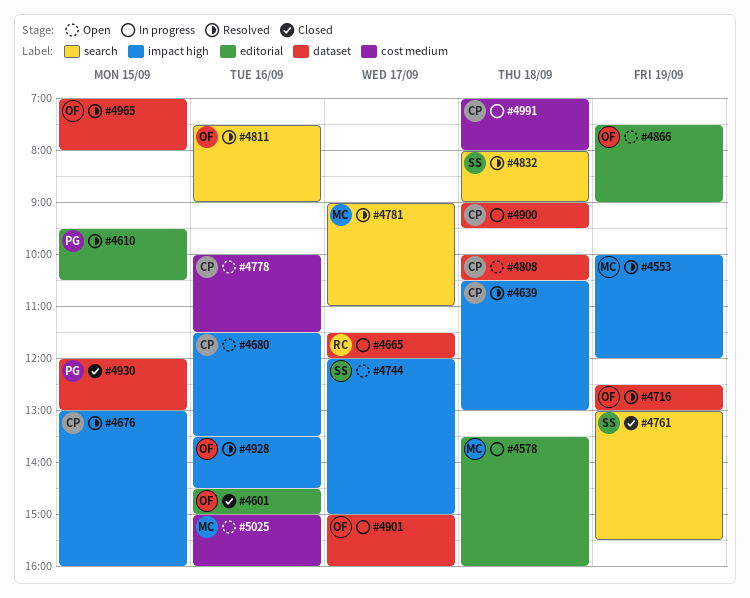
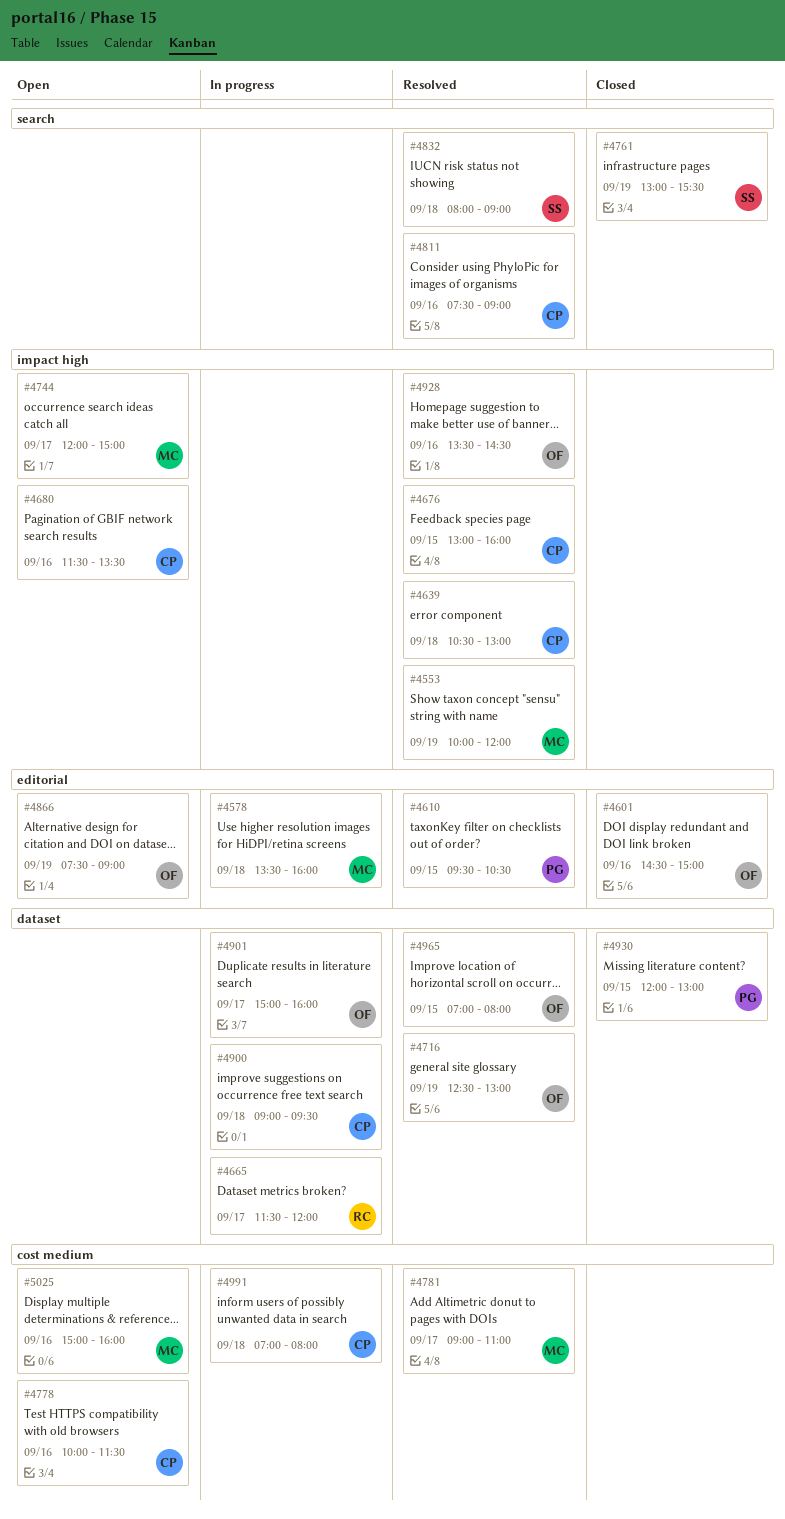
#4744, owner: SS -> MC
#4781, label: search -> cost medium
#4808: present -> none
#4811, owner: OF -> CP

